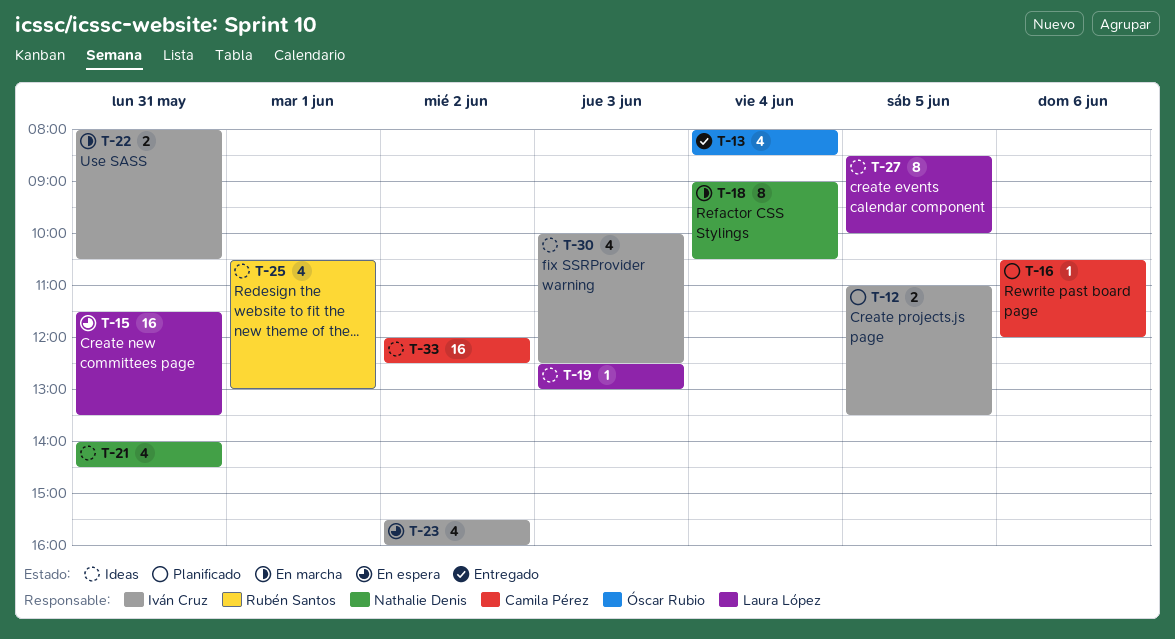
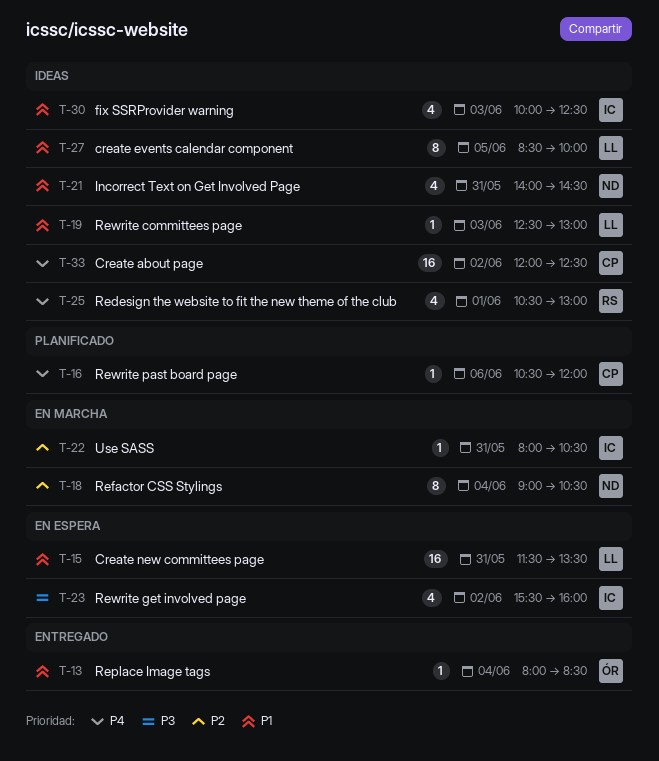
T-12: present -> none
T-13, estimate: 4 -> 1
T-22, estimate: 2 -> 1

